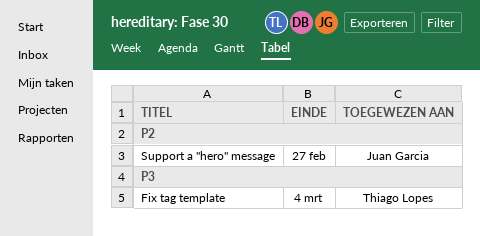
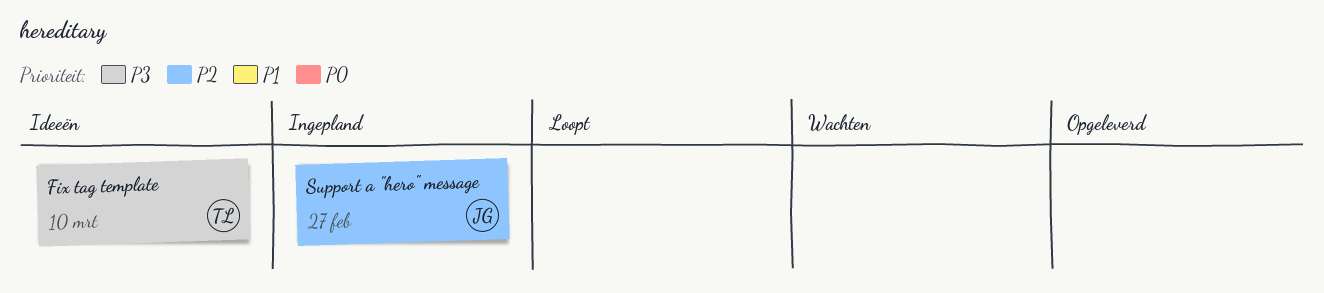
Fix tag template, due: Mar 4 -> Mar 10

